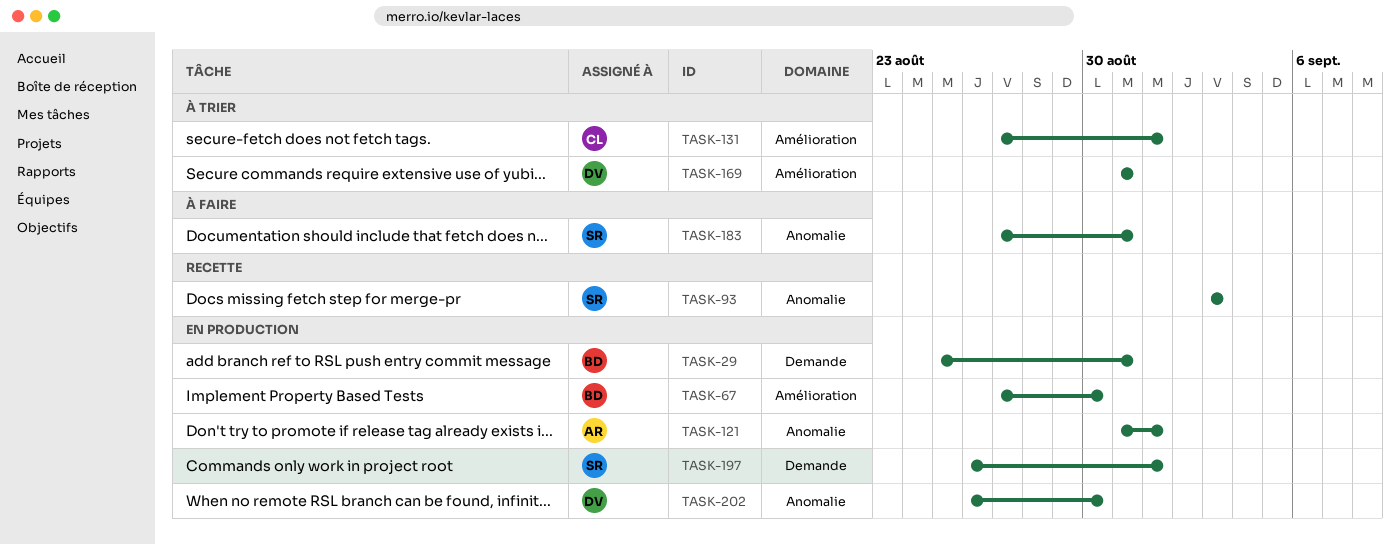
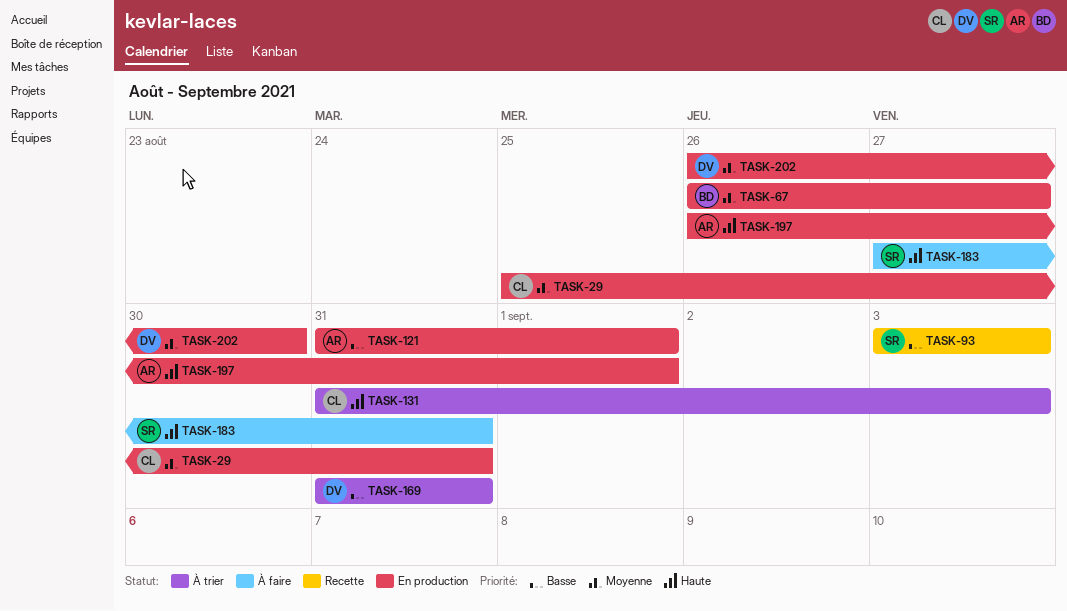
TASK-29, owner: BD -> CL
TASK-67, start: Aug 27 -> Aug 26
TASK-67, due: Aug 30 -> Aug 27
TASK-131, start: Aug 27 -> Aug 31
TASK-131, due: Sep 1 -> Sep 3
TASK-197, owner: SR -> AR

